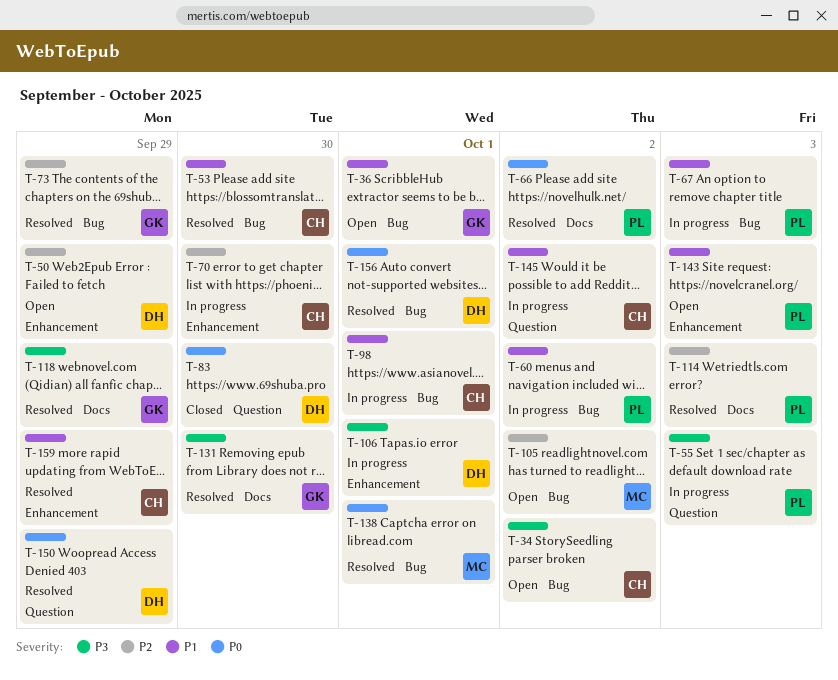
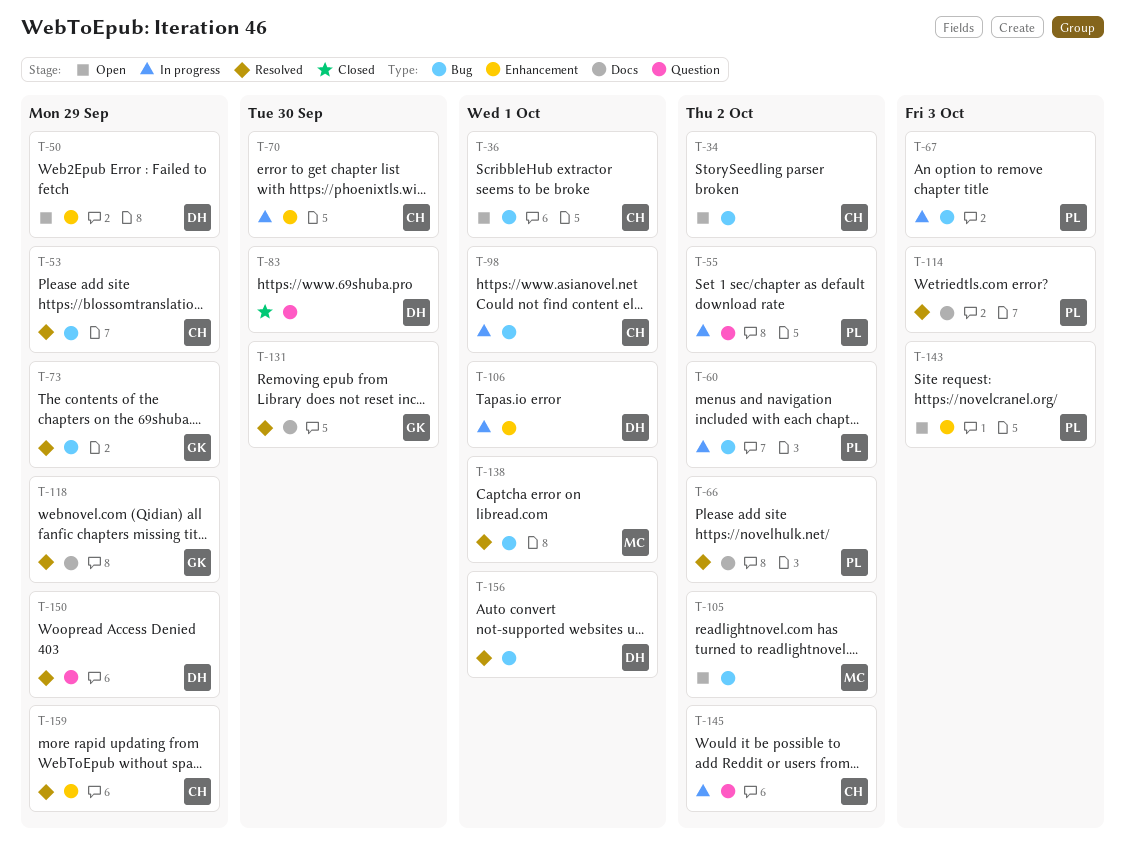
T-36, owner: GK -> CH
T-53, due: Sep 30 -> Sep 29
T-55, due: Oct 3 -> Oct 2

